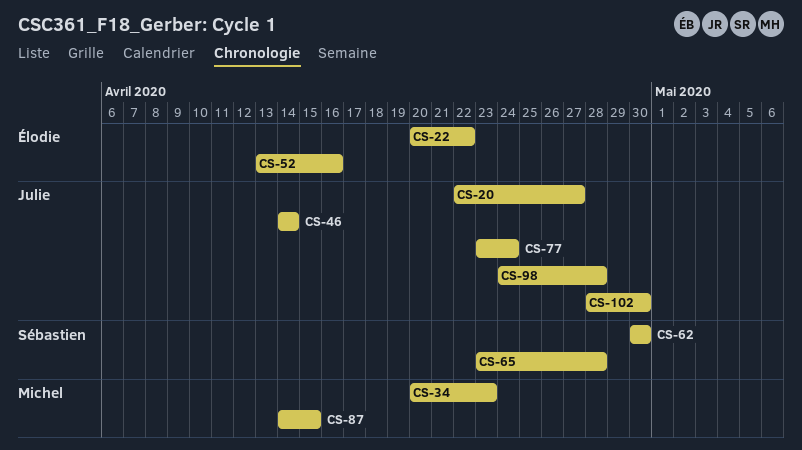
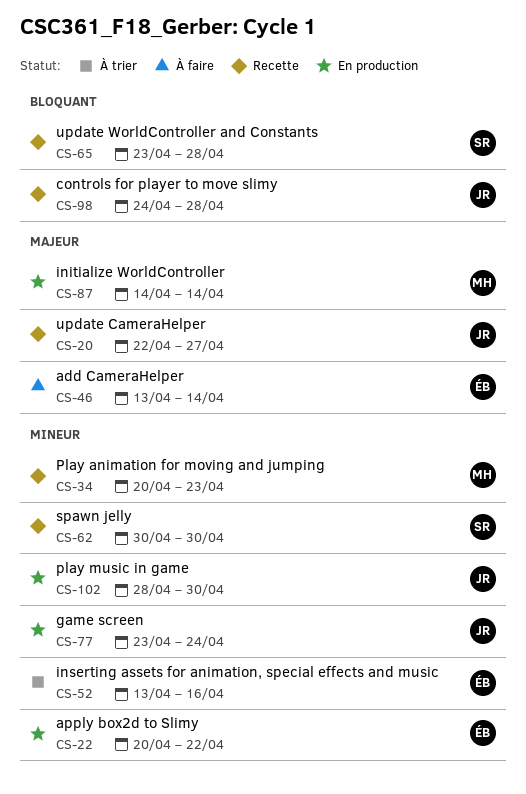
CS-46, owner: Julie -> Élodie
CS-46, start: Apr 14 -> Apr 13
CS-87, due: Apr 15 -> Apr 14

